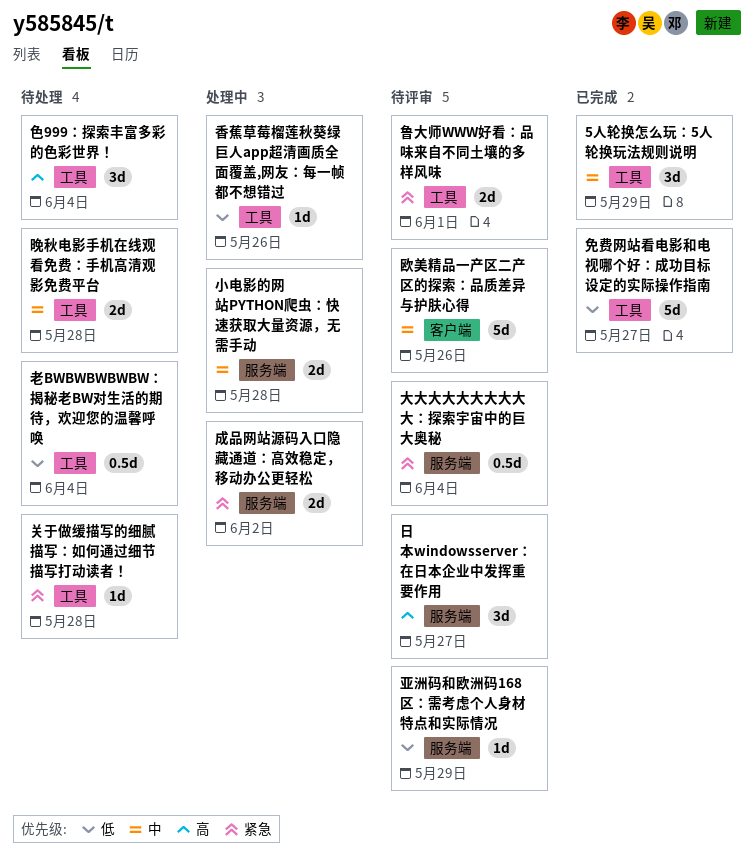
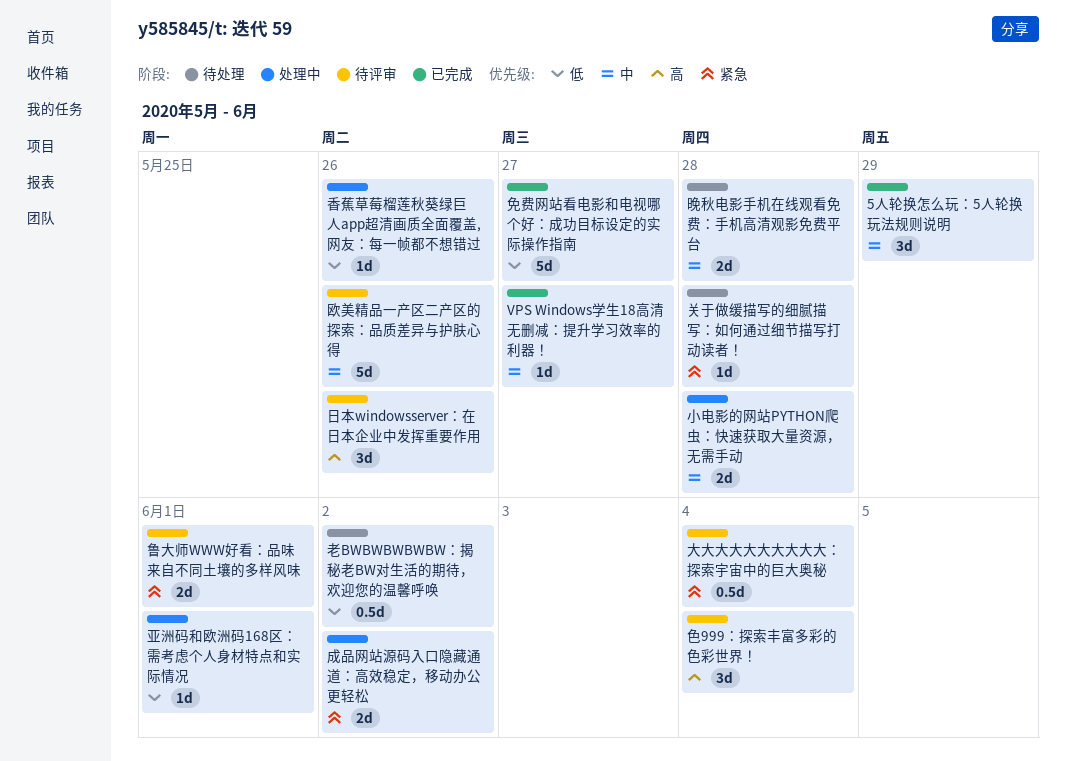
VPS Windows学生18高清无删减：提升学习效率的利器！: none -> present
亚洲码和欧洲码168区：需考虑个人身材特点和实际情况, status: 待评审 -> 处理中
亚洲码和欧洲码168区：需考虑个人身材特点和实际情况, due: May 29 -> Jun 1
日本windowsserver：在日本企业中发挥重要作用, due: May 27 -> May 26
老BWBWBWBWBW：揭秘老BW对生活的期待，欢迎您的温馨呼唤, due: Jun 4 -> Jun 2
色999：探索丰富多彩的色彩世界！, status: 待处理 -> 待评审

